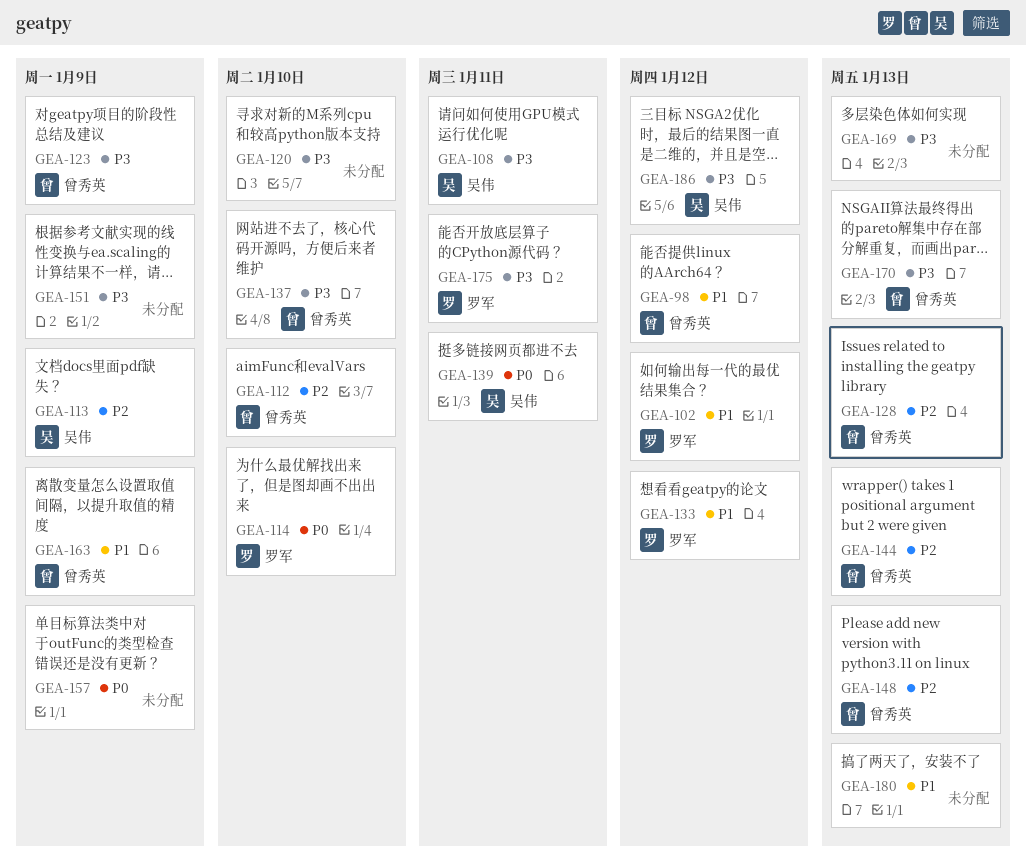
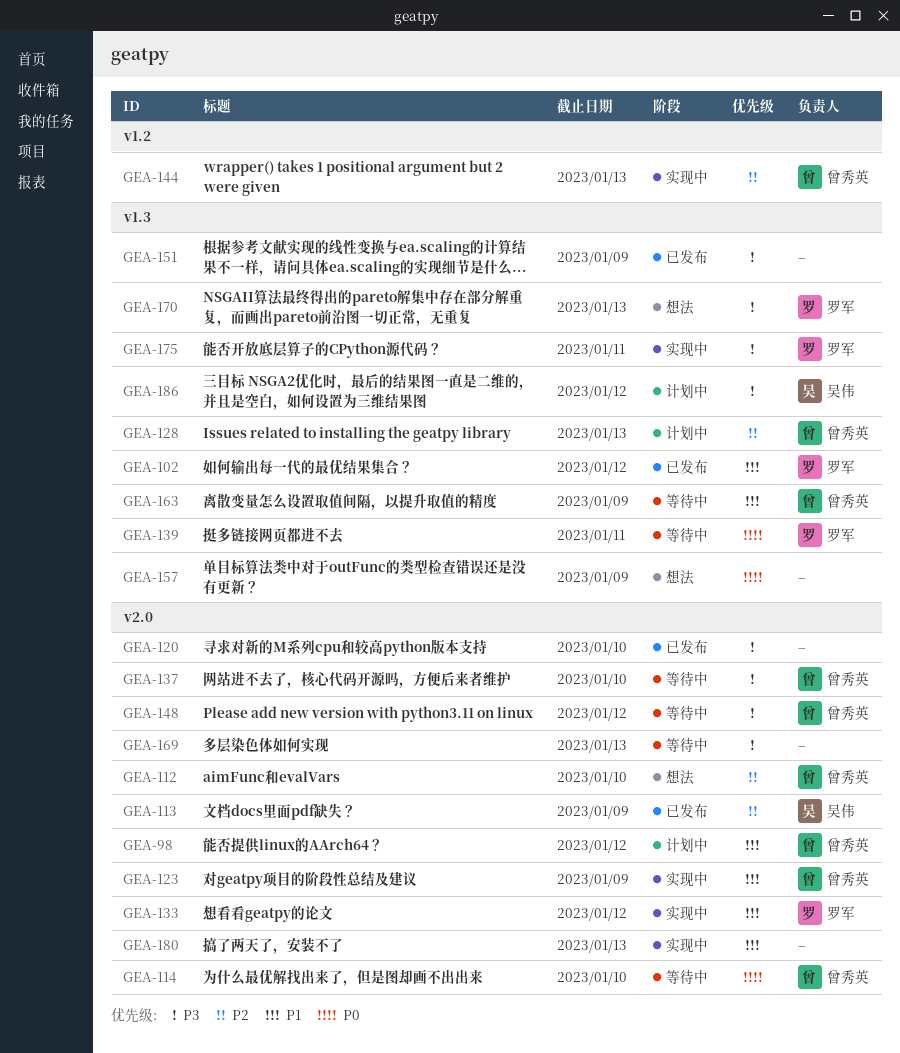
GEA-108: present -> none
GEA-114, owner: 罗军 -> 曾秀英
GEA-123, priority: P3 -> P1
GEA-139, owner: 吴伟 -> 罗军
GEA-148, priority: P2 -> P3
GEA-148, due: Jan 13 -> Jan 12
GEA-170, owner: 曾秀英 -> 罗军

